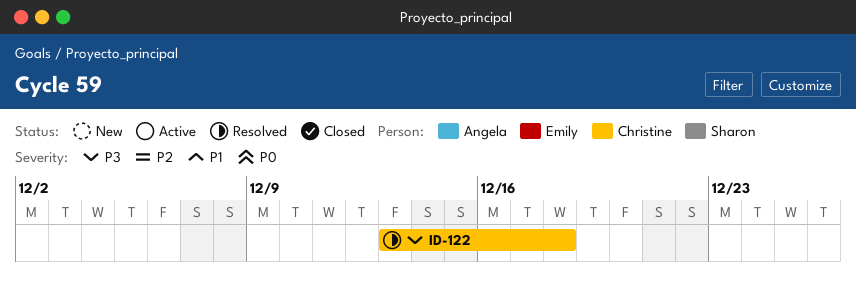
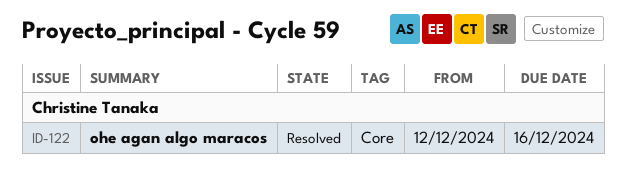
ID-122, start: Dec 13 -> Dec 12
ID-122, due: Dec 18 -> Dec 16

